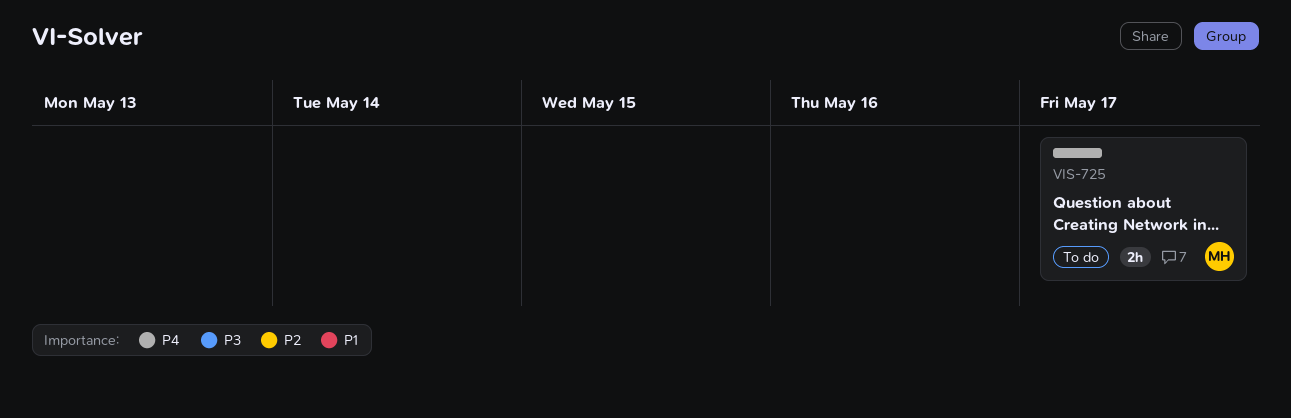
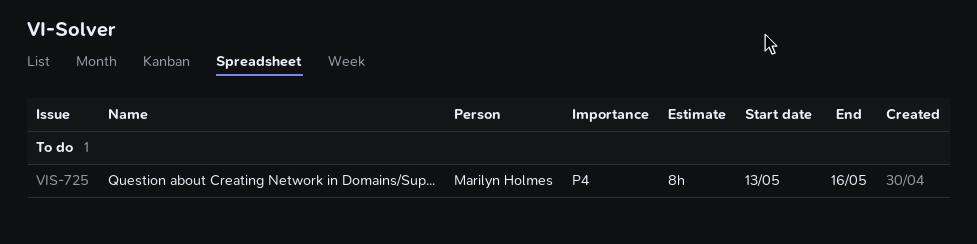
VIS-725, estimate: 2h -> 8h
VIS-725, due: May 17 -> May 16

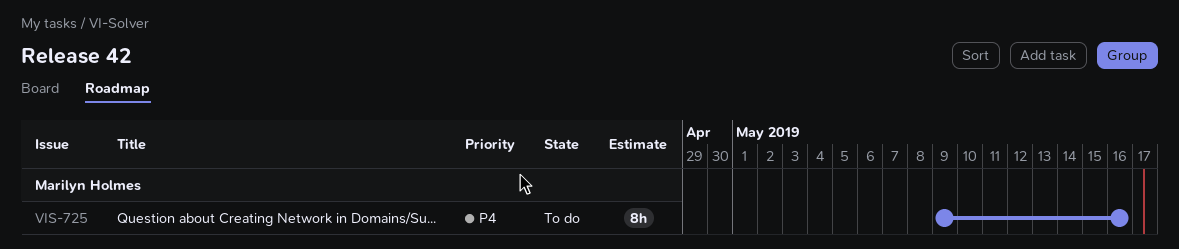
VIS-725, start: May 13 -> May 9

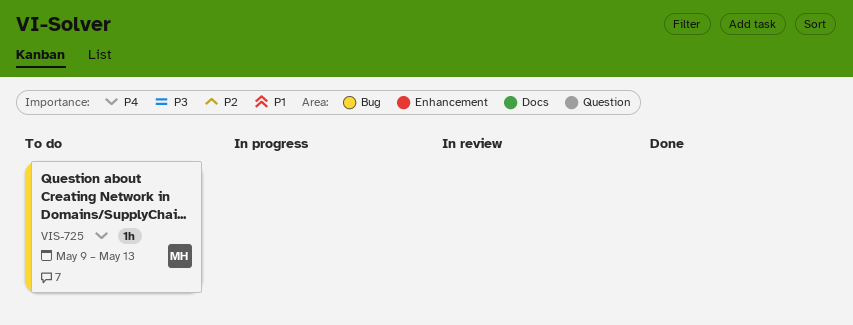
VIS-725, estimate: 8h -> 1h
VIS-725, due: May 16 -> May 13

